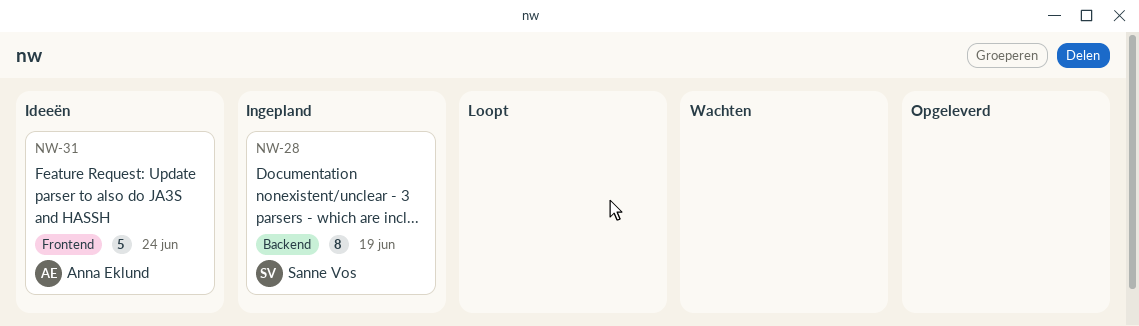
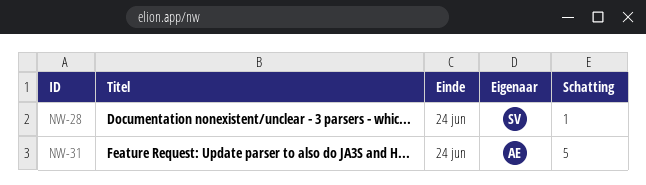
NW-28, estimate: 8 -> 1
NW-28, due: Jun 19 -> Jun 24

